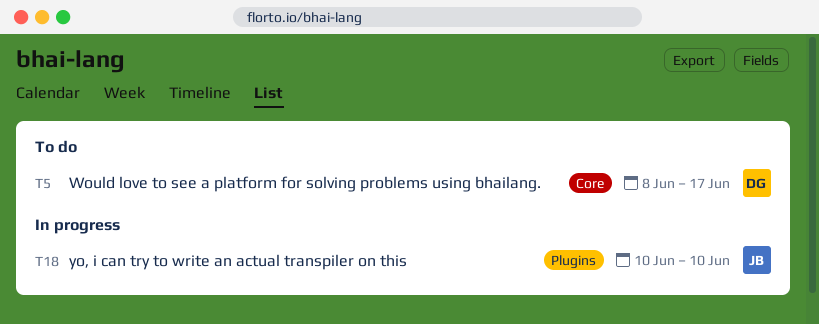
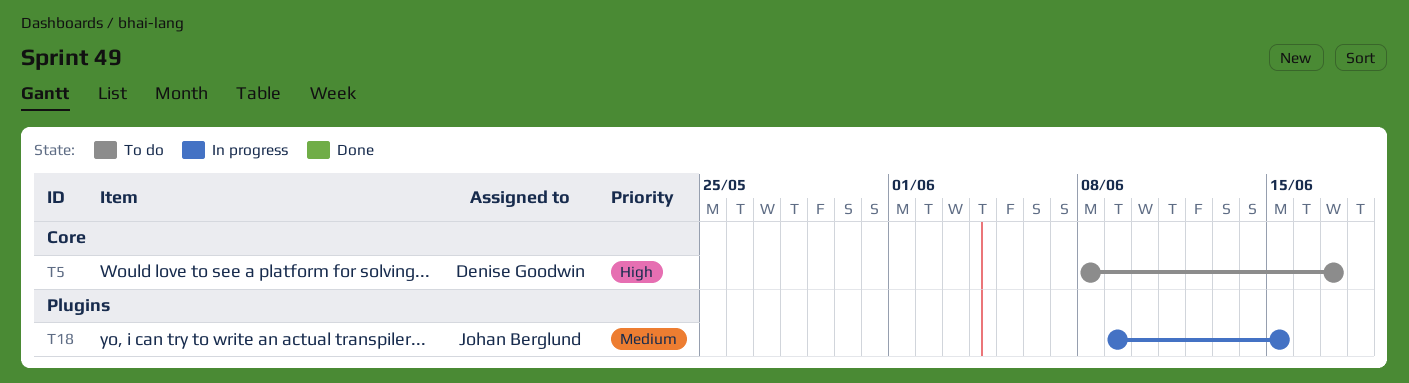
T18, start: Jun 10 -> Jun 9
T18, due: Jun 10 -> Jun 15

